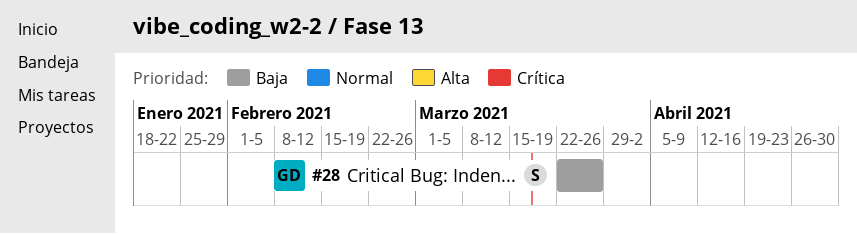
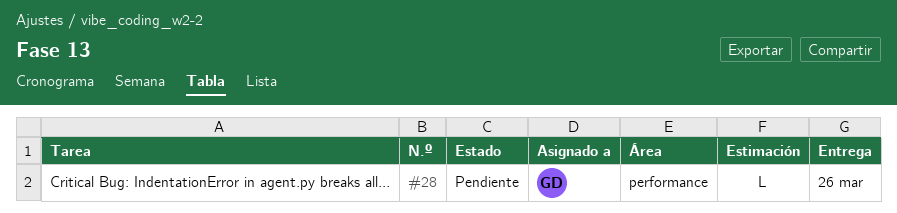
#28, estimate: S -> L

